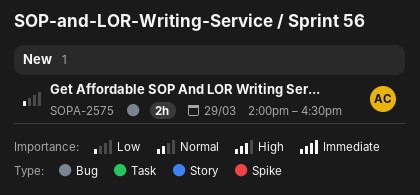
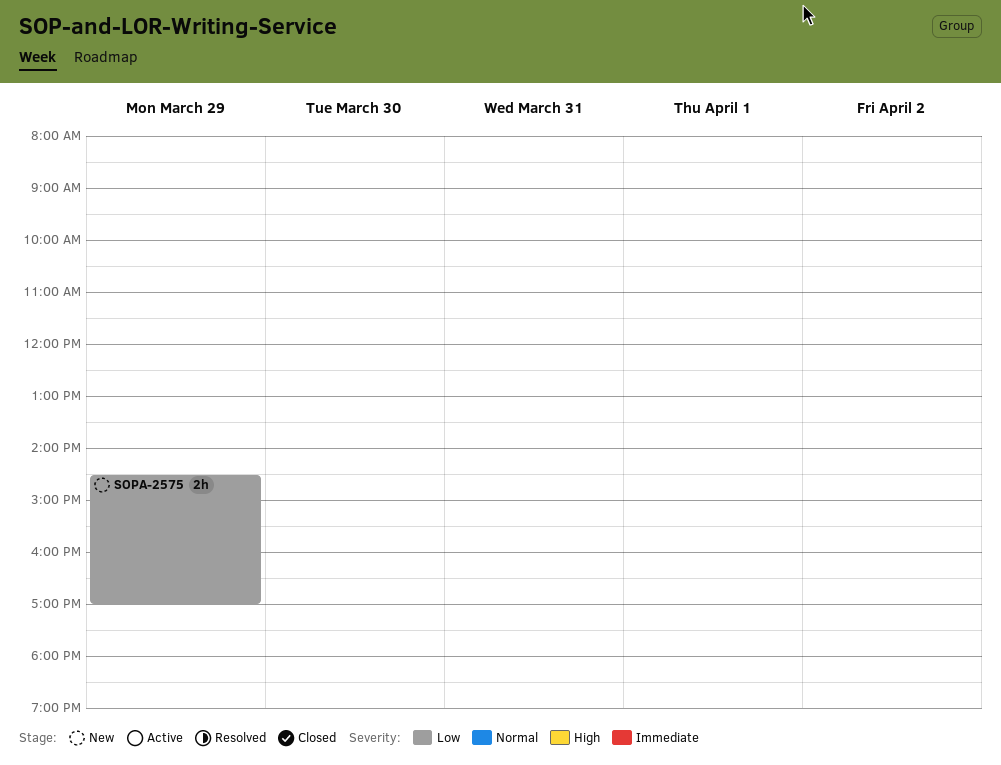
SOPA-2575, begins: 14:00 -> 14:30
SOPA-2575, ends: 16:30 -> 17:00

